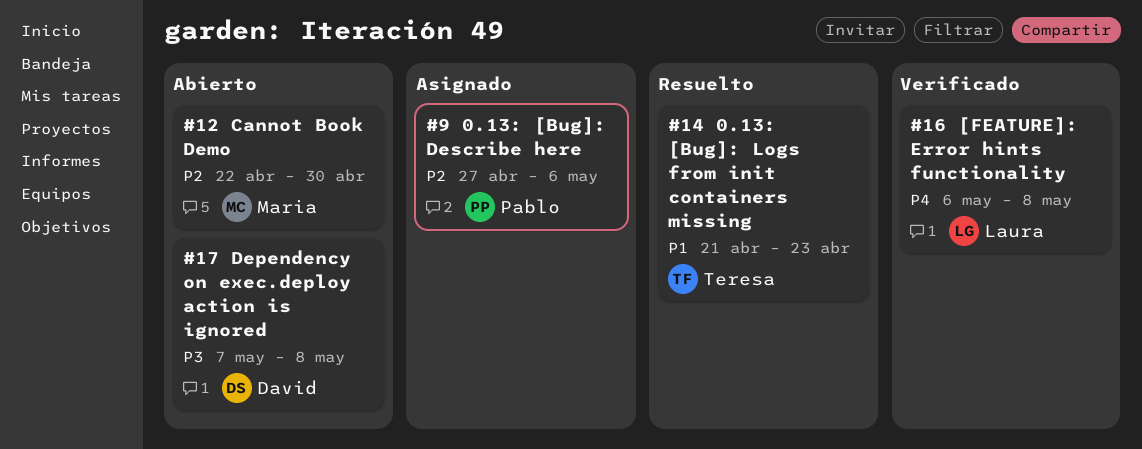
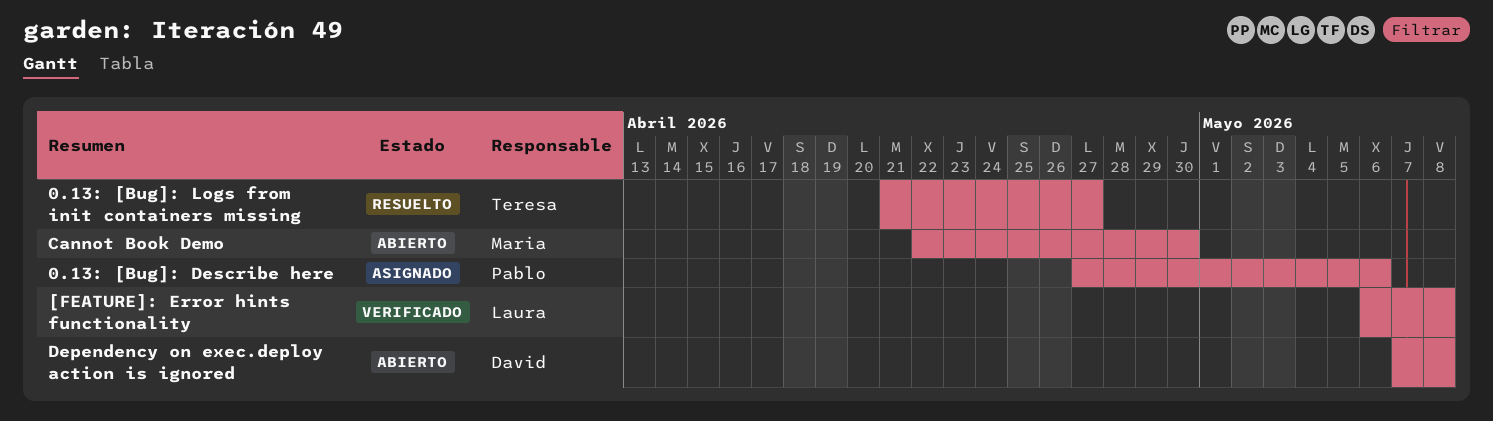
0.13: [Bug]: Logs from init containers missing, due: Apr 23 -> Apr 27

